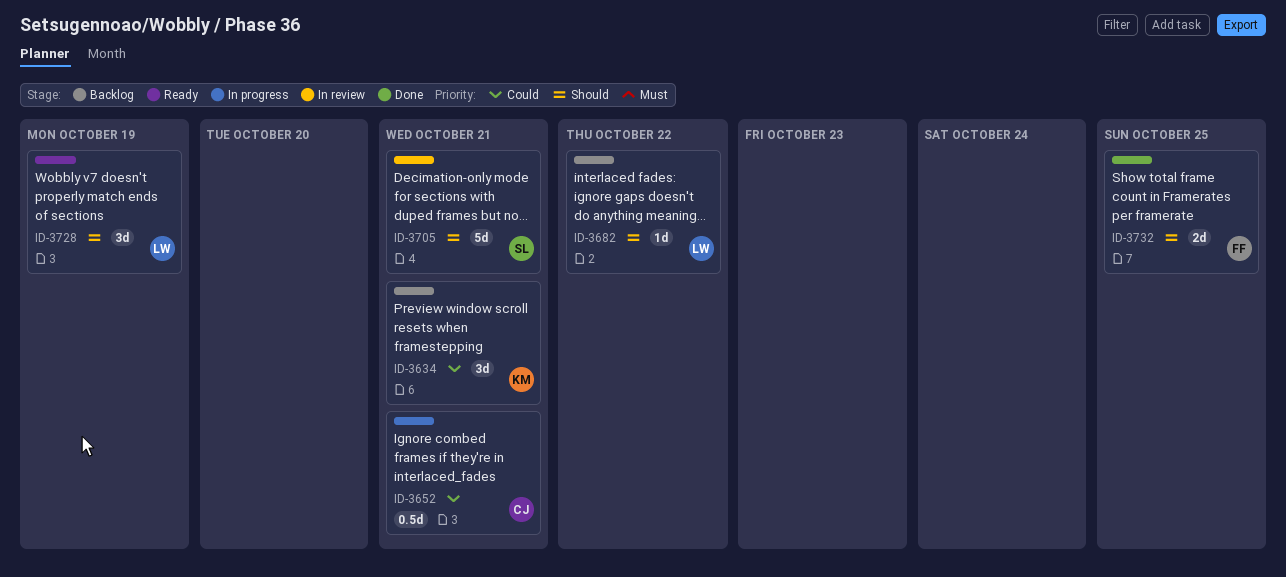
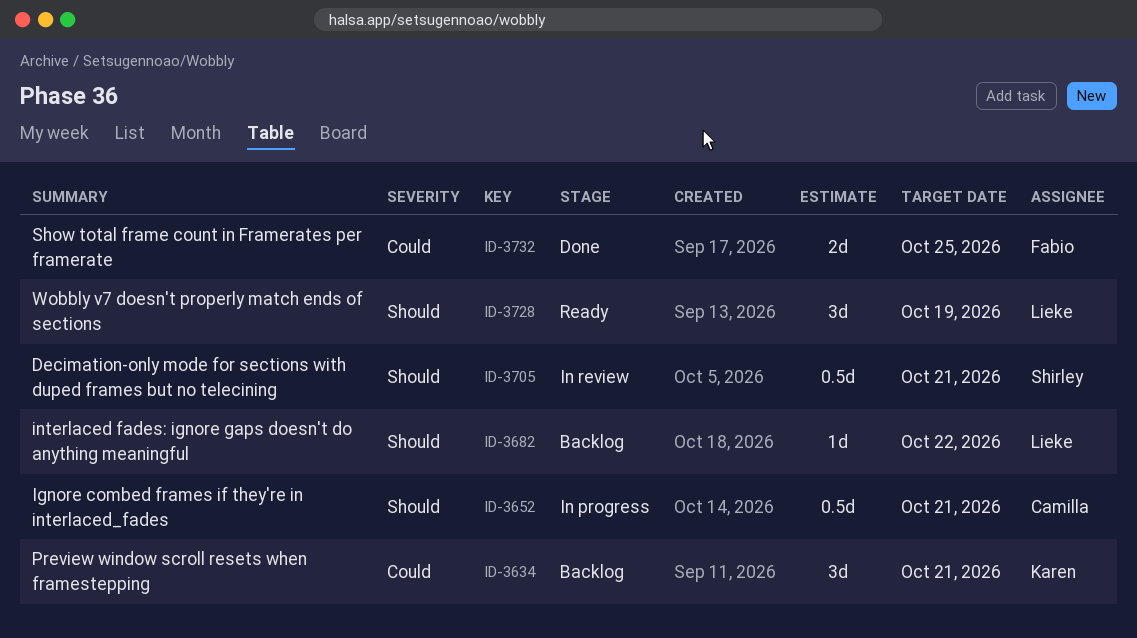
ID-3652, priority: Could -> Should
ID-3705, estimate: 5d -> 0.5d
ID-3732, priority: Should -> Could

